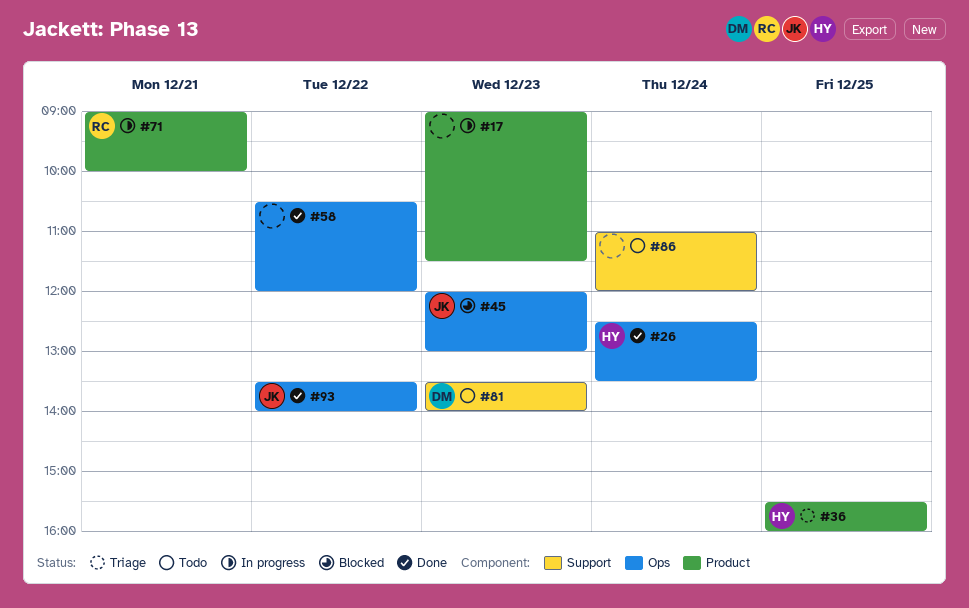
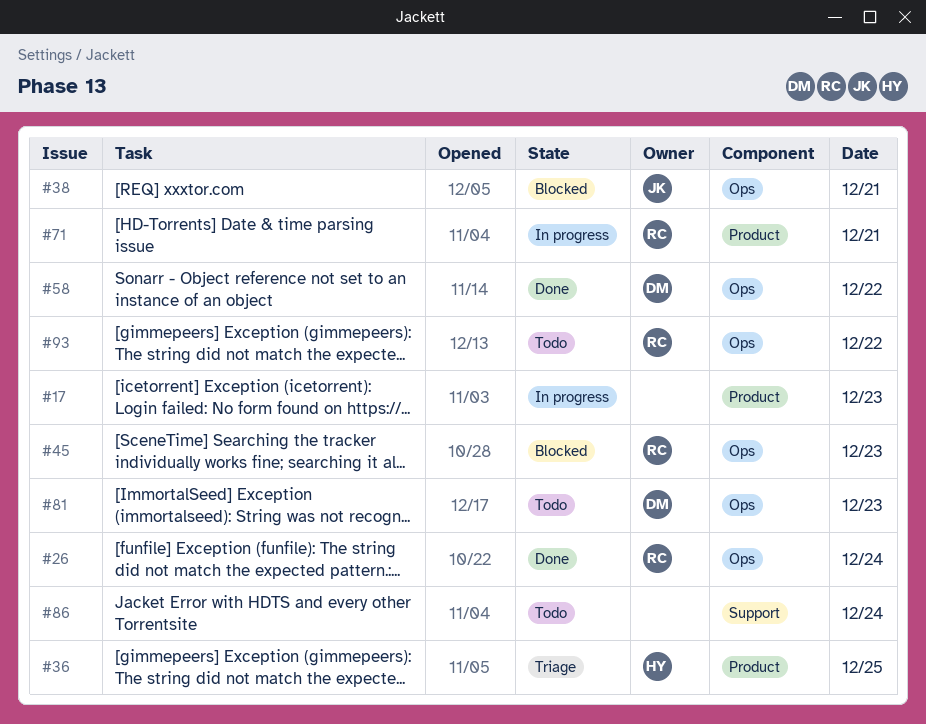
#26, owner: HY -> RC
#38: none -> present
#45, owner: JK -> RC
#58, owner: none -> DM
#81, label: Support -> Ops
#93, status: Done -> Todo
#93, owner: JK -> RC

